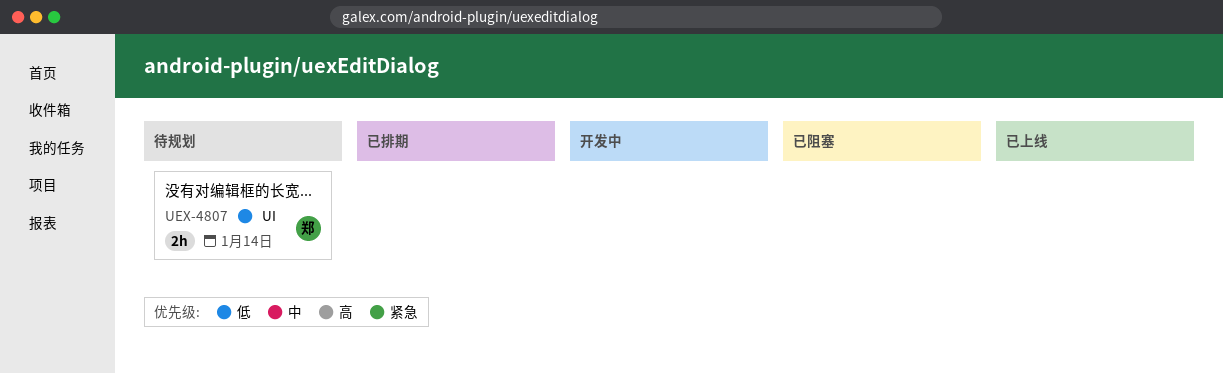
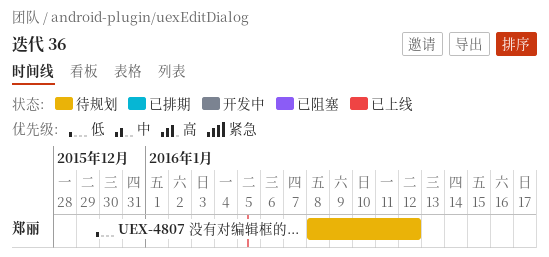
UEX-4807, due: Jan 14 -> Jan 12

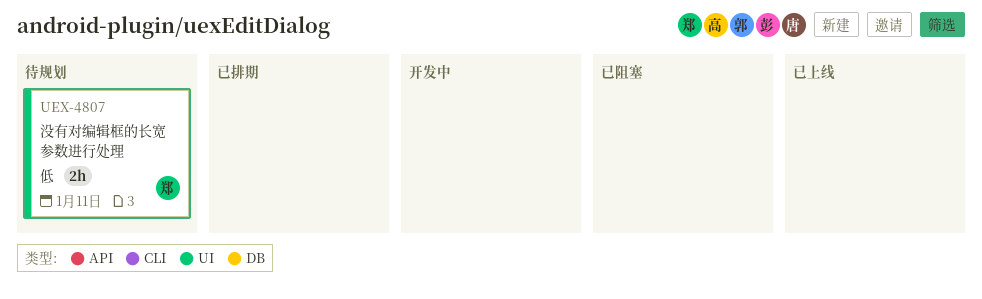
UEX-4807, due: Jan 12 -> Jan 11

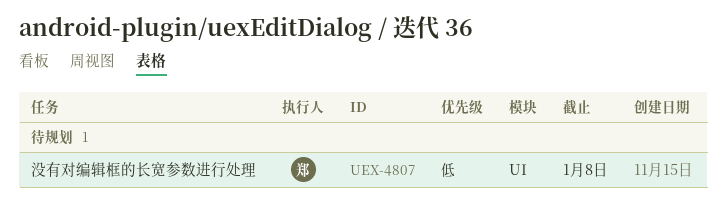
UEX-4807, due: Jan 11 -> Jan 8

